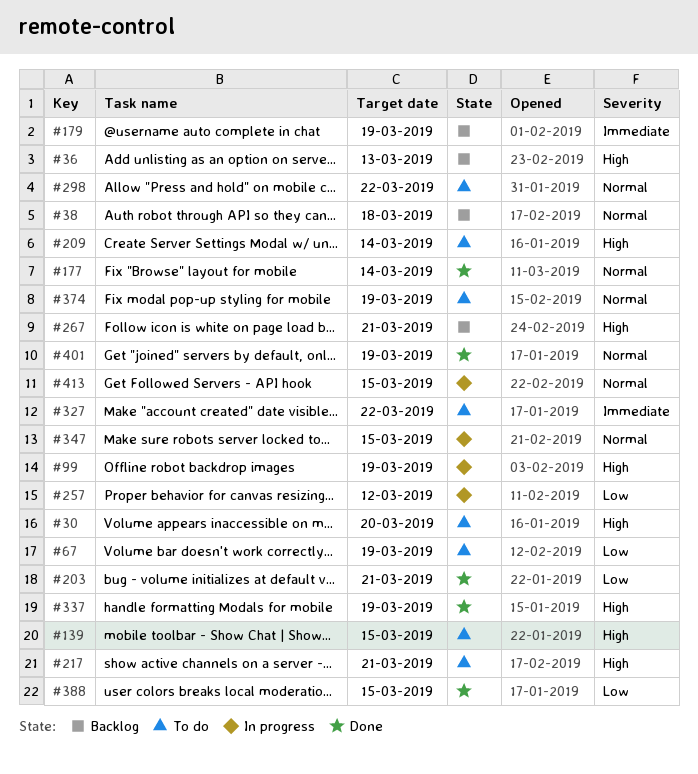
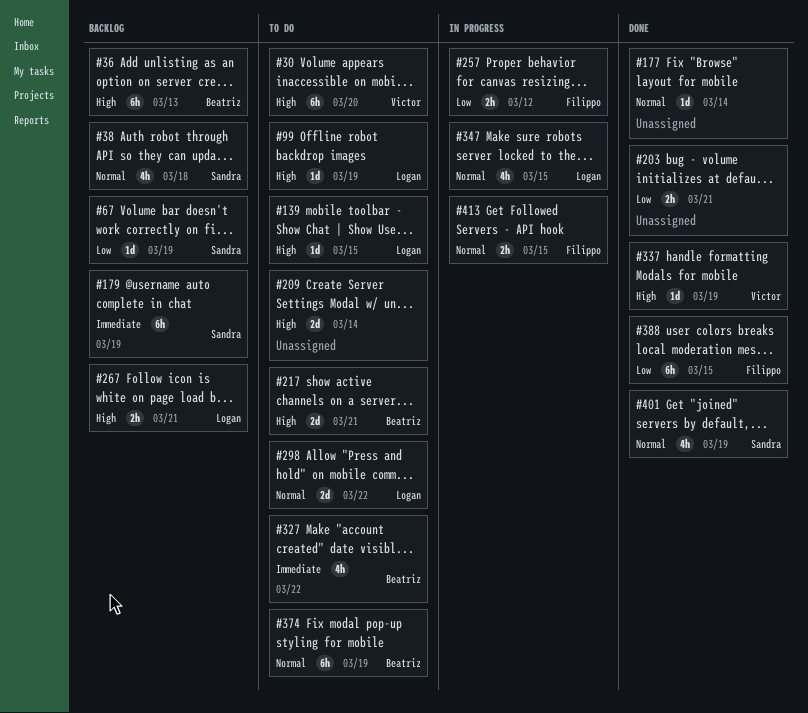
#67, status: To do -> Backlog
#99, status: In progress -> To do

